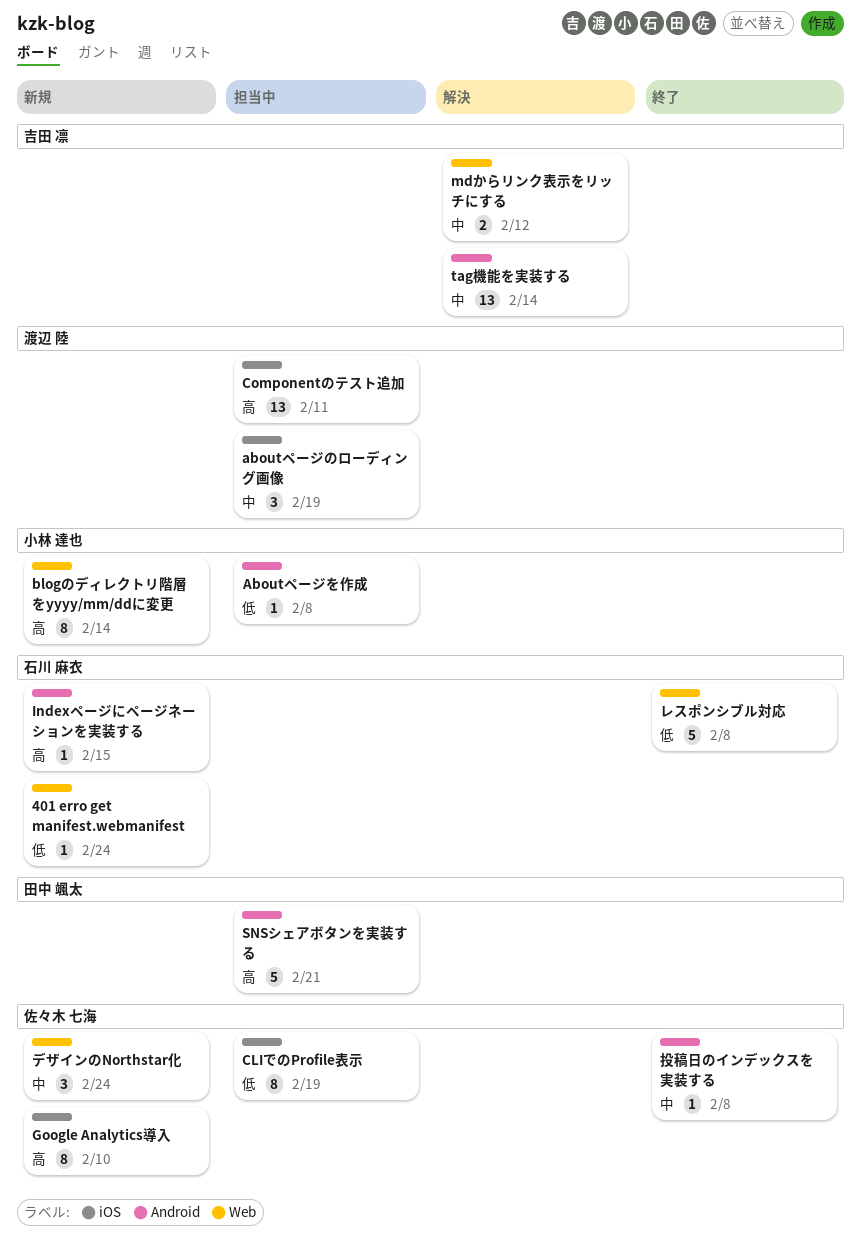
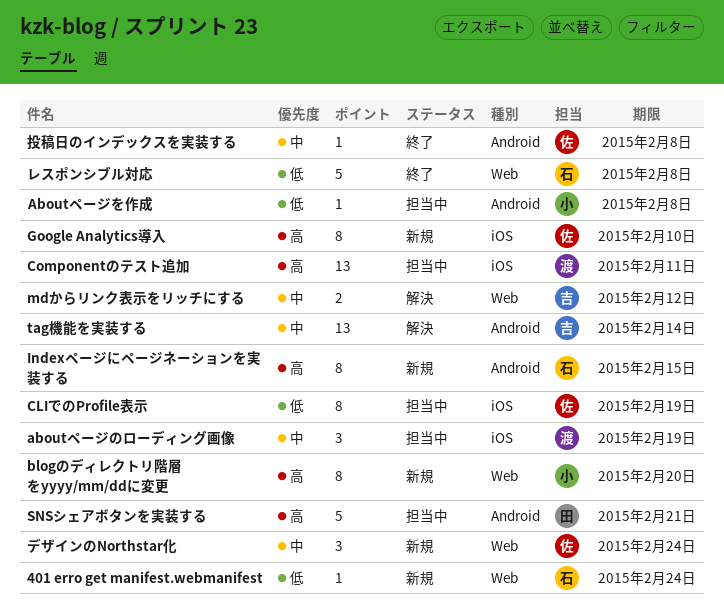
blogのディレクトリ階層をyyyy/mm/ddに変更, due: Feb 14 -> Feb 20
Indexページにページネーションを実装する, estimate: 1 -> 8

